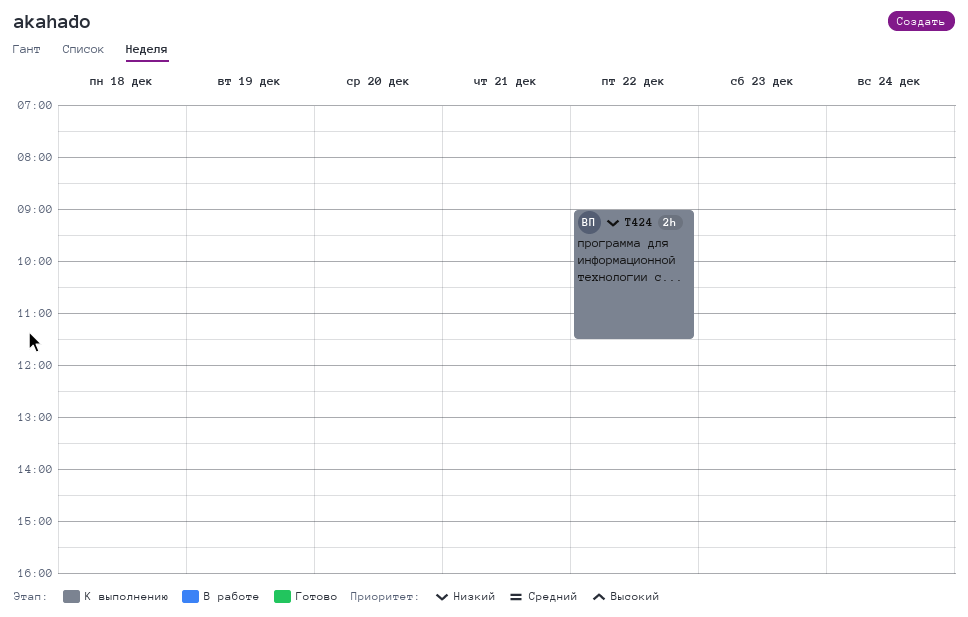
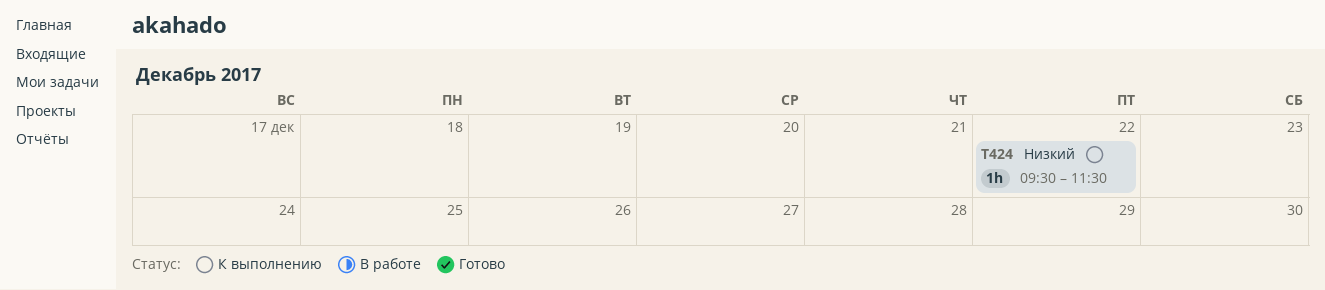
T424, estimate: 2h -> 1h
T424, begins: 09:00 -> 09:30

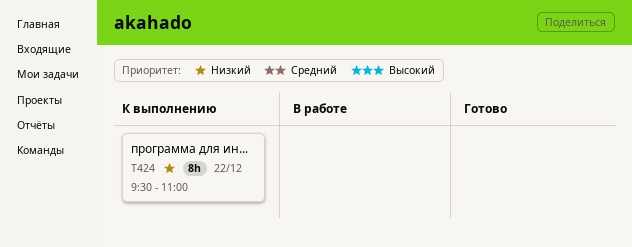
T424, estimate: 1h -> 8h
T424, ends: 11:30 -> 11:00

